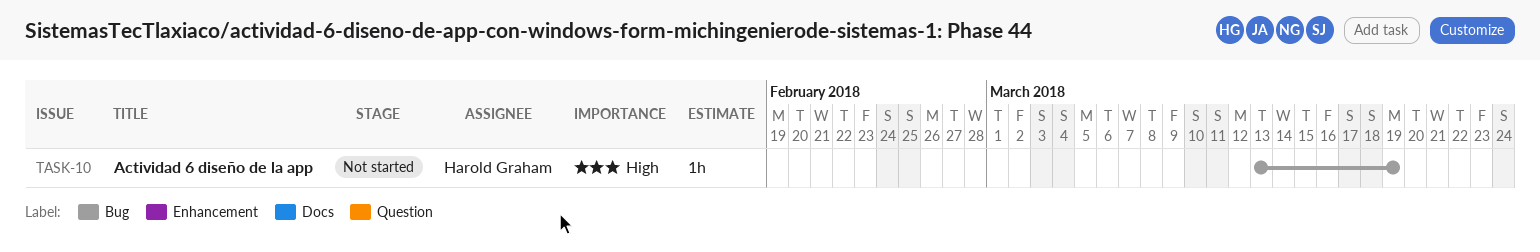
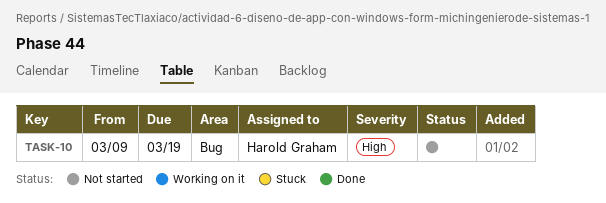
TASK-10, start: Mar 13 -> Mar 9

